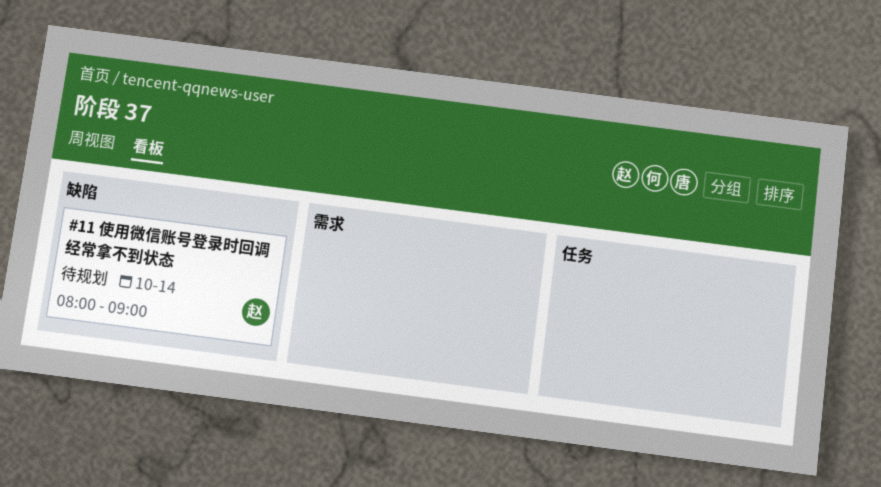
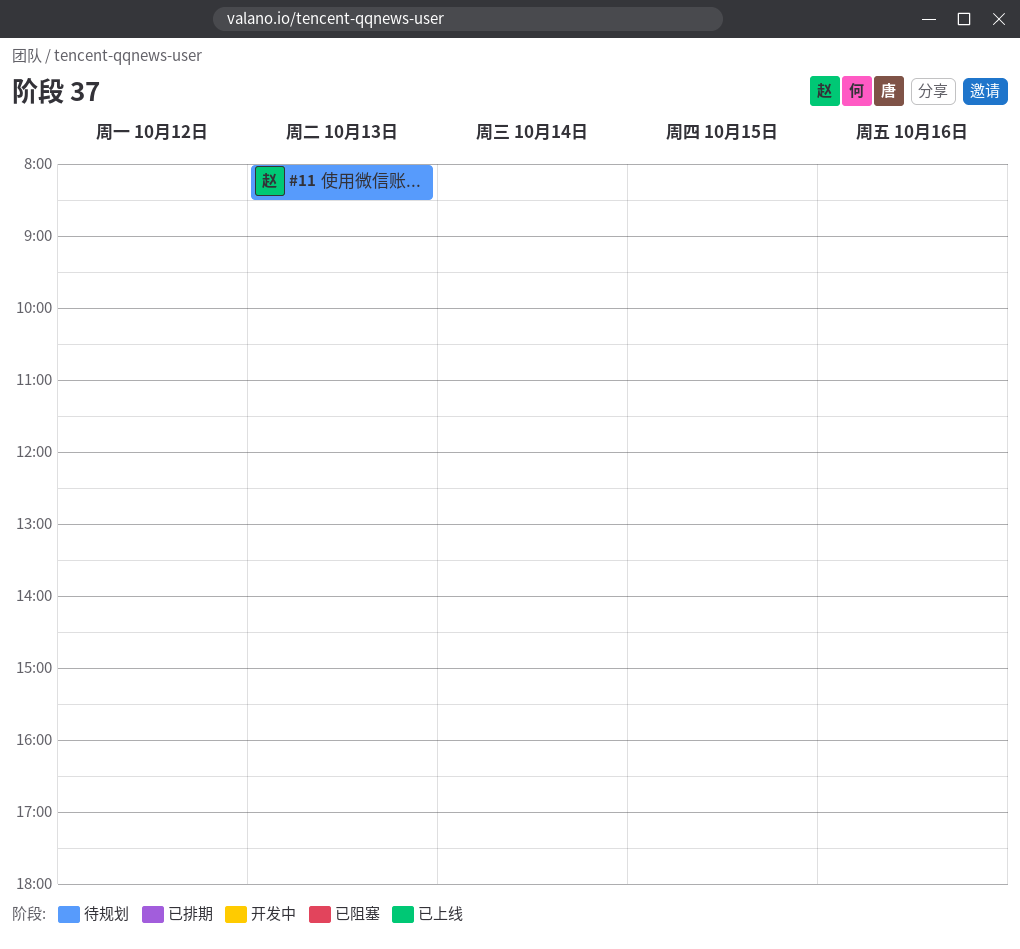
#11, day: Oct 14 -> Oct 13
#11, ends: 09:00 -> 08:30

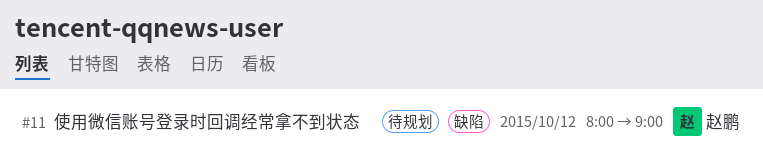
#11, day: Oct 13 -> Oct 12
#11, ends: 08:30 -> 09:00

